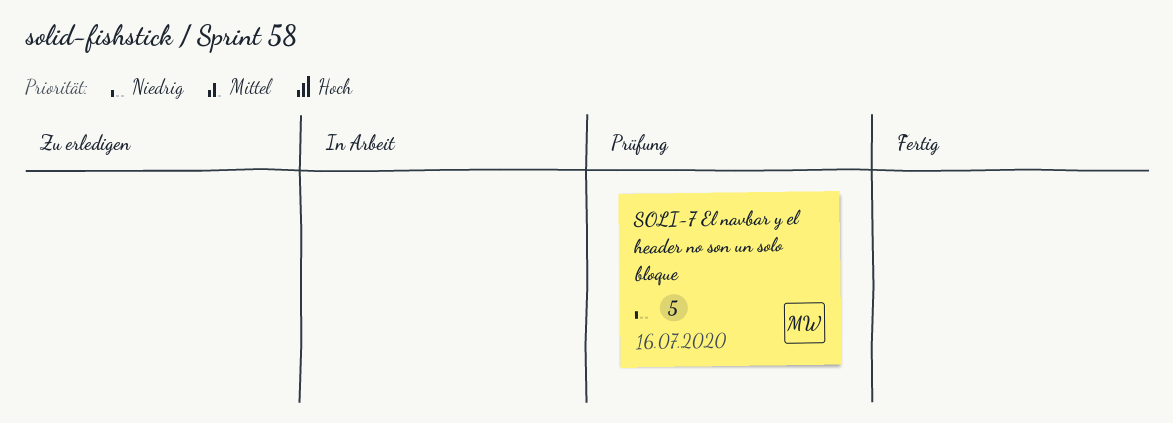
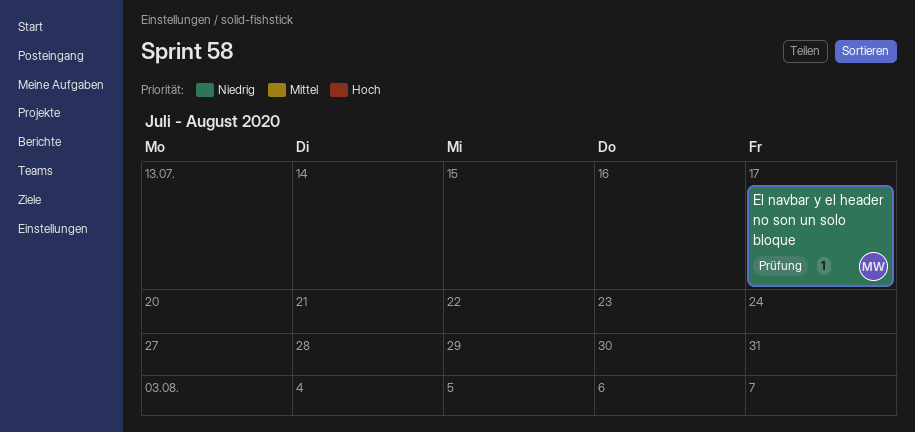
El navbar y el header no son un solo bloque, estimate: 5 -> 1
El navbar y el header no son un solo bloque, due: Jul 16 -> Jul 17

